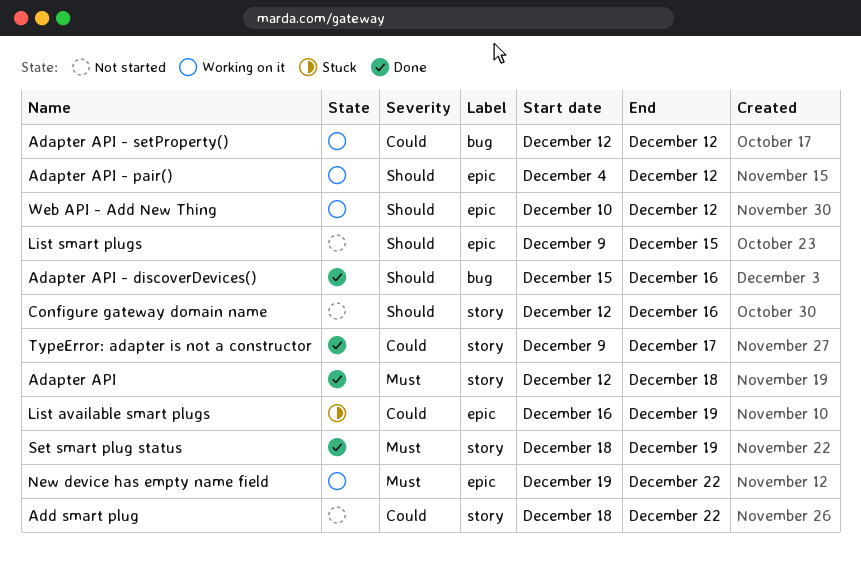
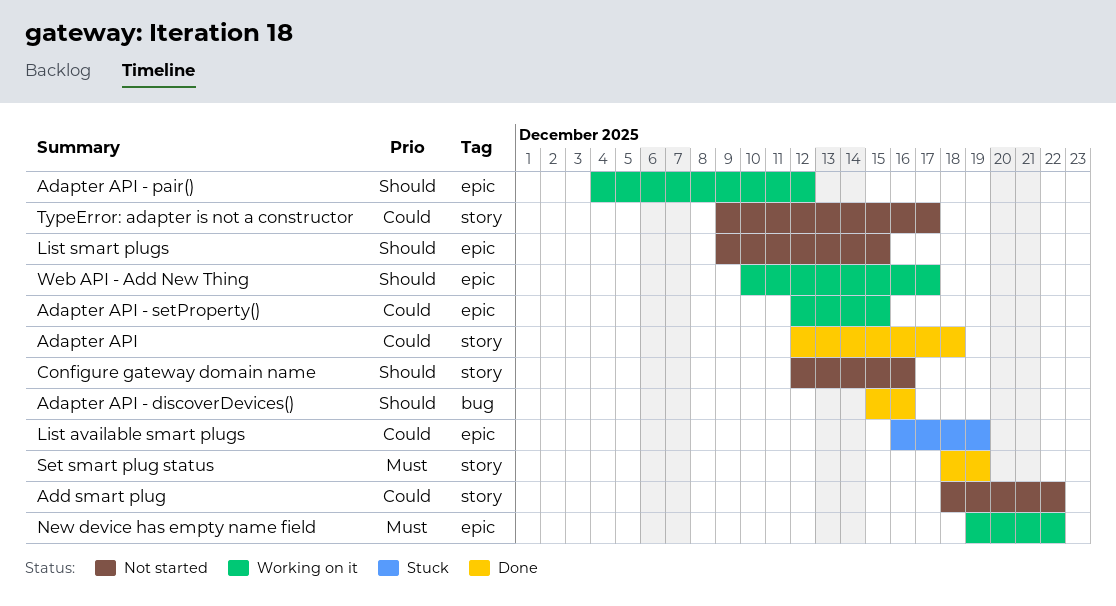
Adapter API, priority: Must -> Could
Adapter API - setProperty(), label: bug -> epic
Adapter API - setProperty(), due: Dec 12 -> Dec 15
TypeError: adapter is not a constructor, status: Done -> Not started
Web API - Add New Thing, due: Dec 12 -> Dec 17

